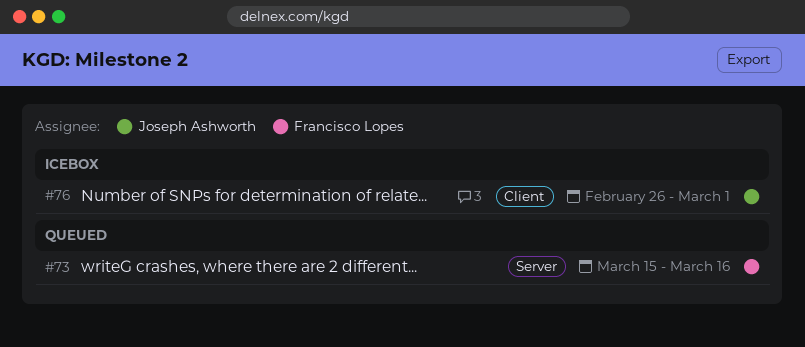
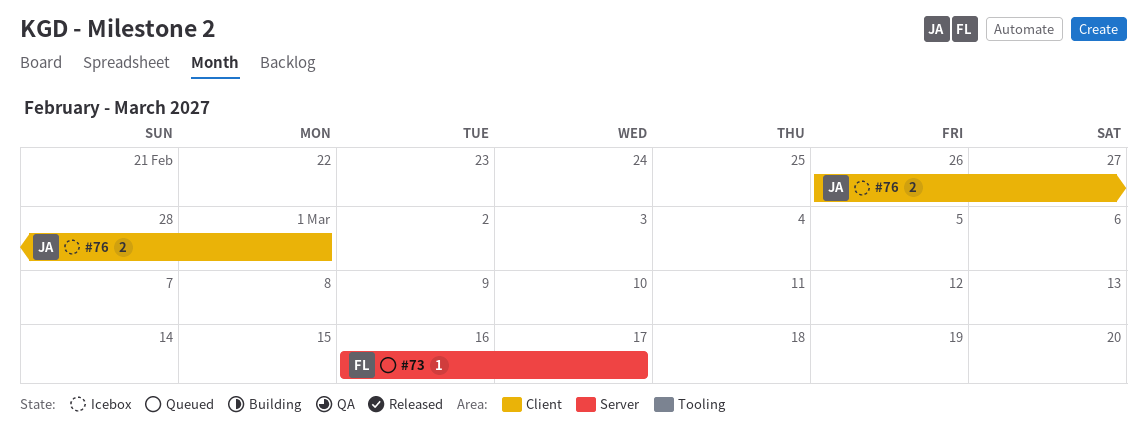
#73, start: Mar 15 -> Mar 16
#73, due: Mar 16 -> Mar 17

